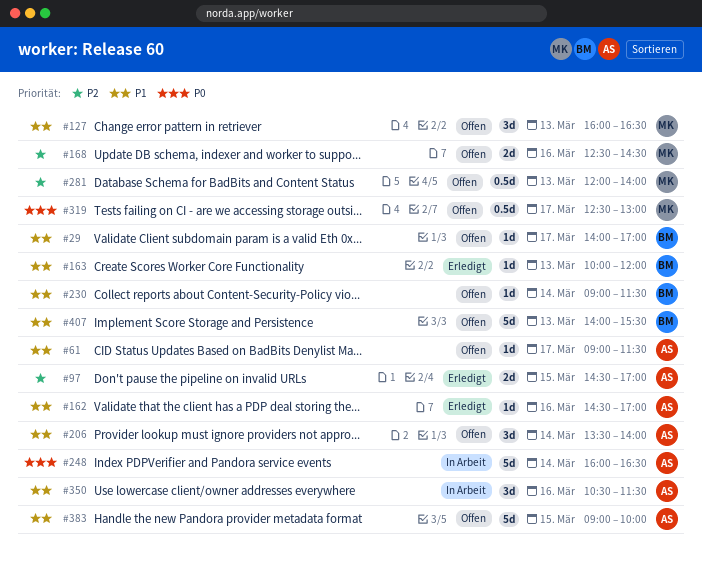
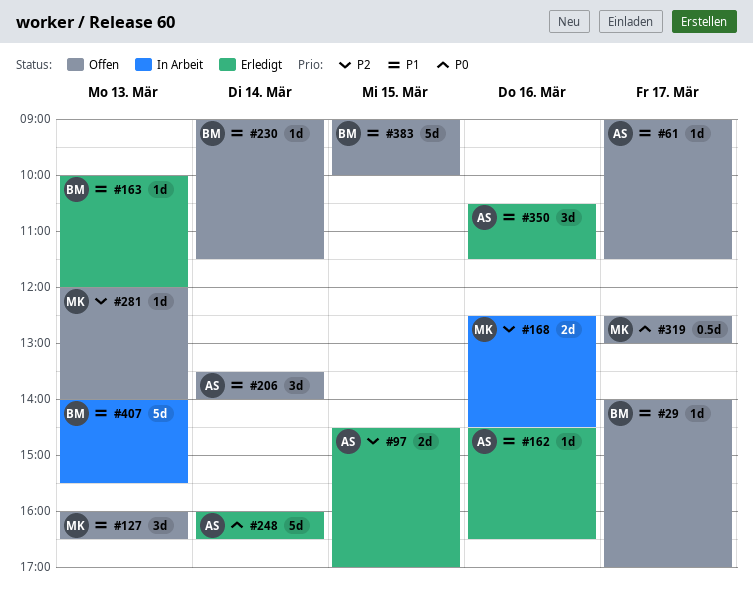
#162, ends: 17:00 -> 16:30
#168, status: Offen -> In Arbeit
#248, status: In Arbeit -> Erledigt
#281, estimate: 0.5d -> 1d
#350, status: In Arbeit -> Erledigt
#383, owner: AS -> BM
#407, status: Offen -> In Arbeit

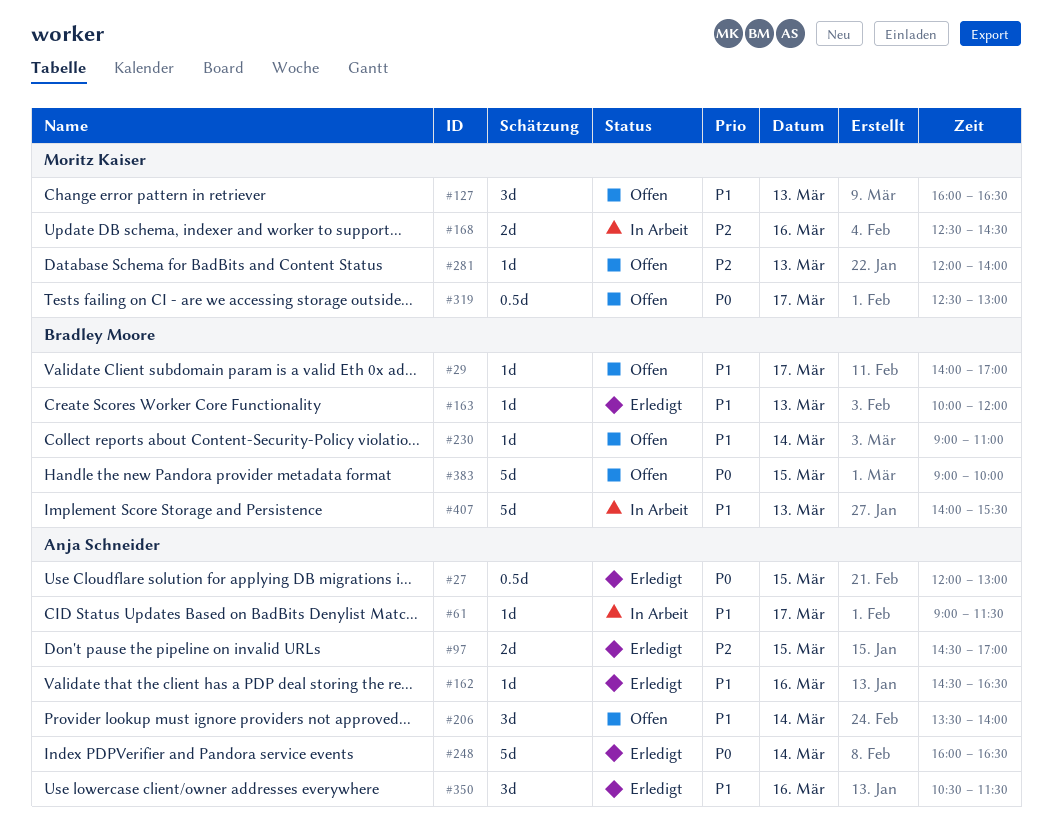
#27: none -> present
#61, status: Offen -> In Arbeit
#230, ends: 11:30 -> 11:00
#383, priority: P1 -> P0

